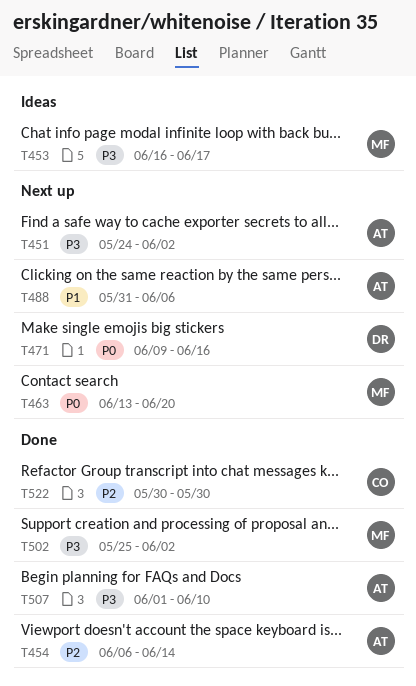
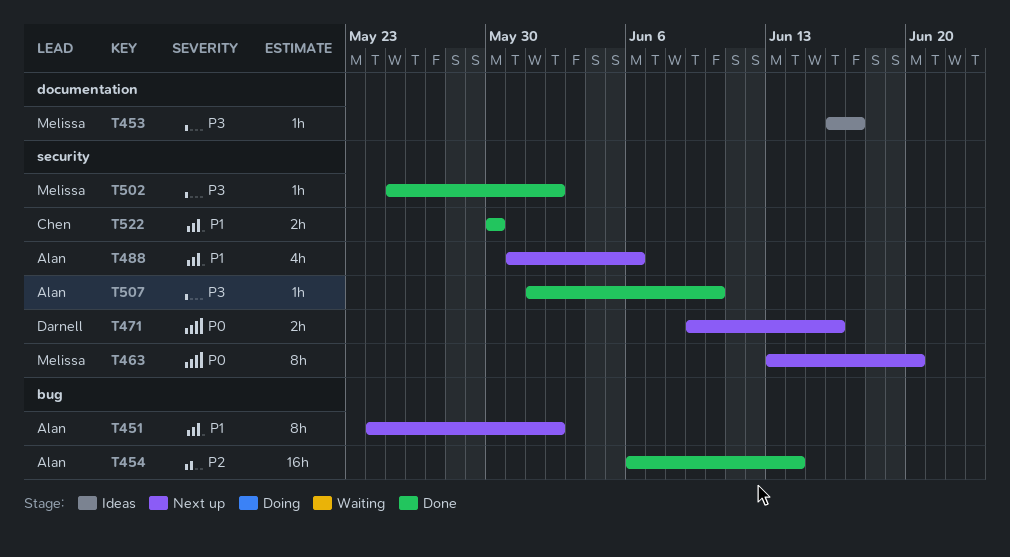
T451, priority: P3 -> P1
T522, priority: P2 -> P1

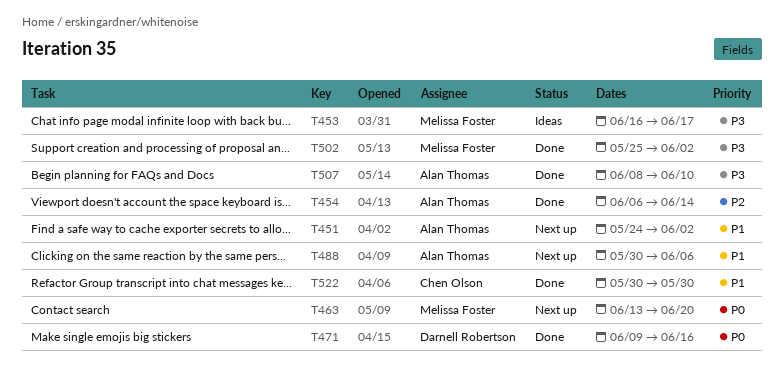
T471, status: Next up -> Done
T488, start: May 31 -> May 30
T507, start: Jun 1 -> Jun 8

